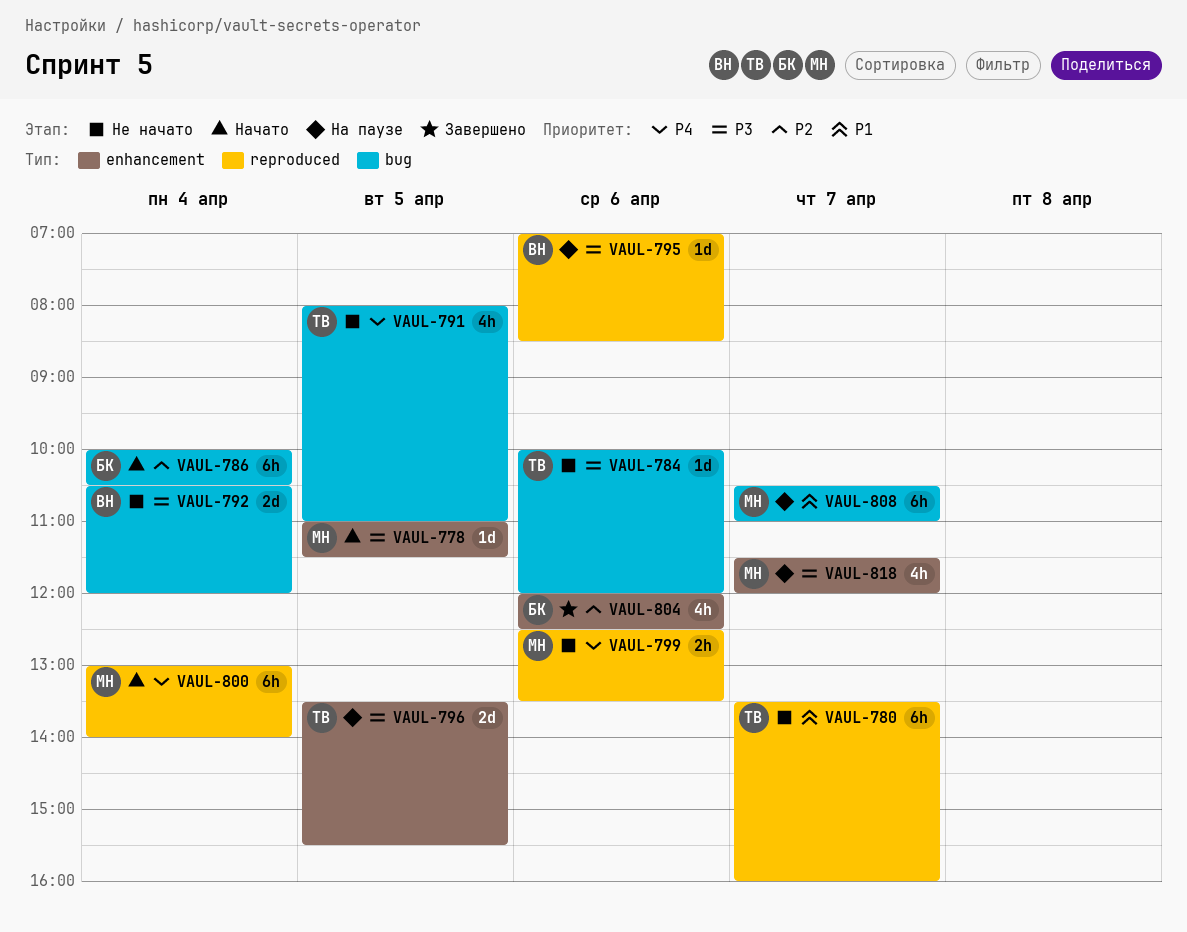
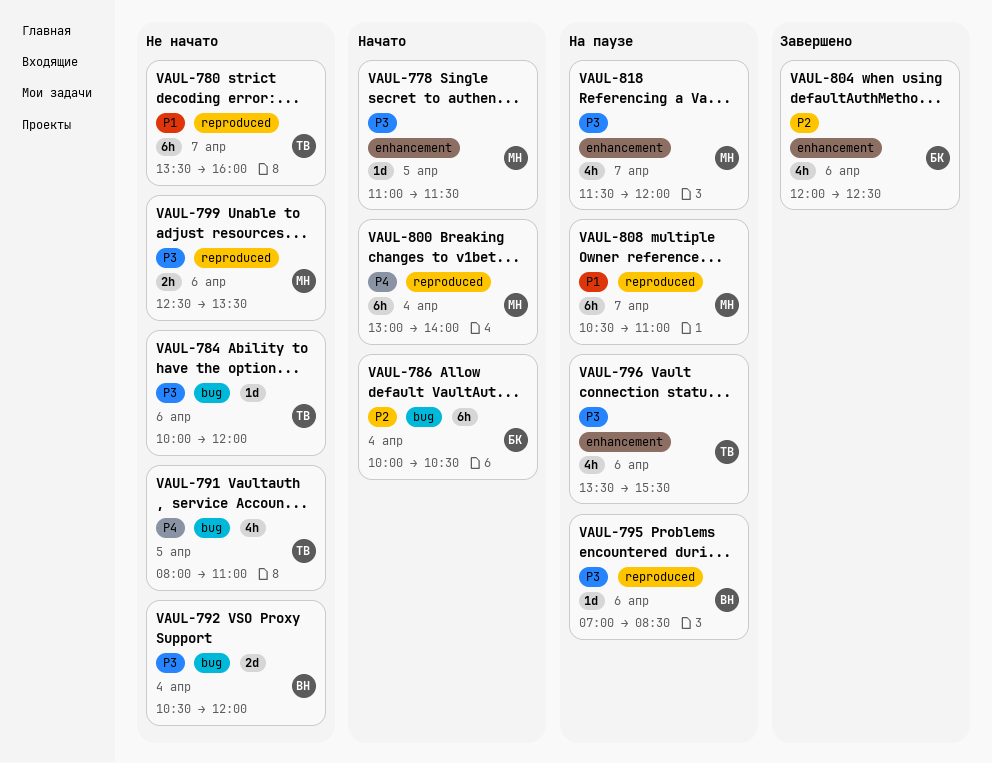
VAUL-796, estimate: 2d -> 4h
VAUL-796, day: Apr 5 -> Apr 6
VAUL-799, priority: P4 -> P3
VAUL-808, label: bug -> reproduced

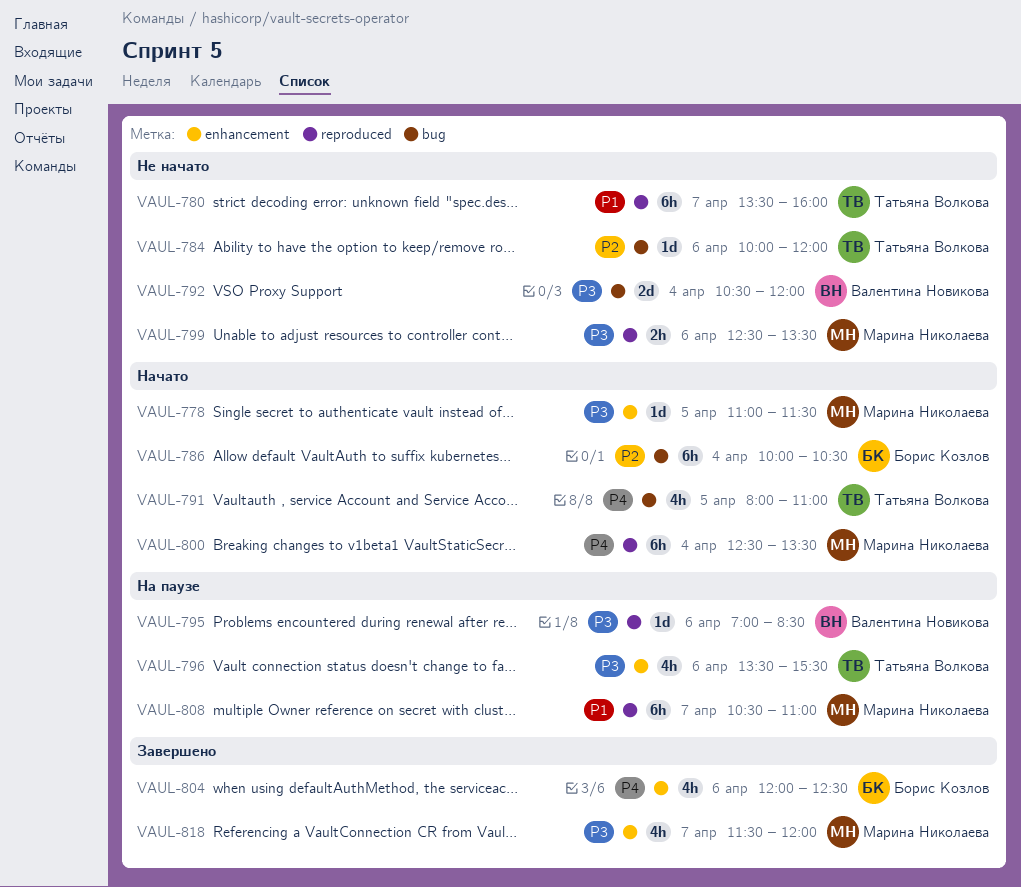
VAUL-784, priority: P3 -> P2
VAUL-791, status: Не начато -> Начато
VAUL-800, begins: 13:00 -> 12:30
VAUL-800, ends: 14:00 -> 13:30
VAUL-804, priority: P2 -> P4
VAUL-818, status: На паузе -> Завершено

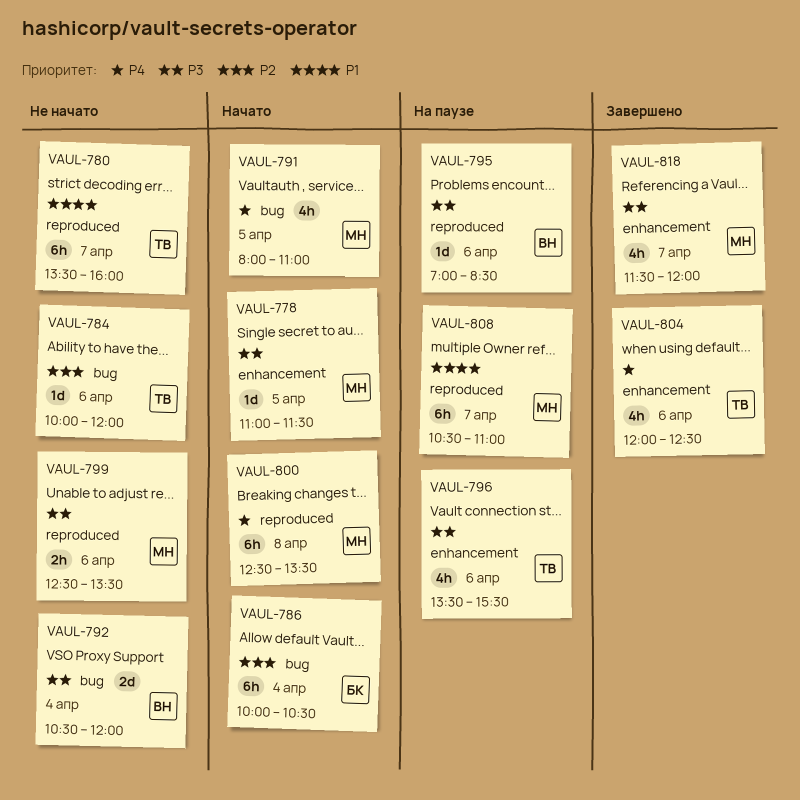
VAUL-791, owner: Татьяна Волкова -> Марина Николаева
VAUL-800, day: Apr 4 -> Apr 8
VAUL-804, owner: Борис Козлов -> Татьяна Волкова

